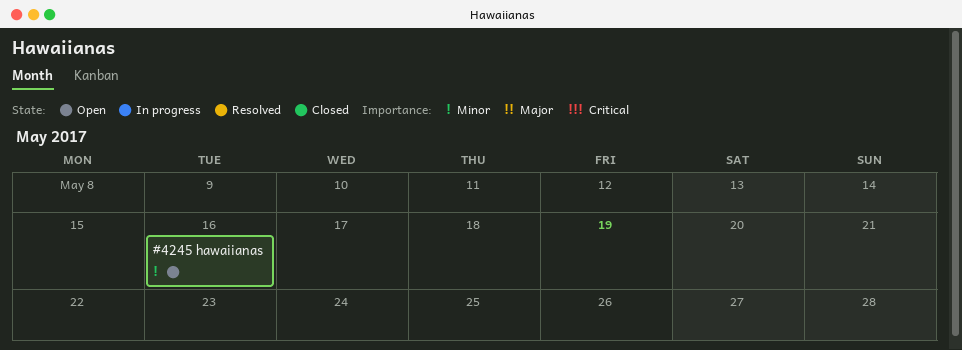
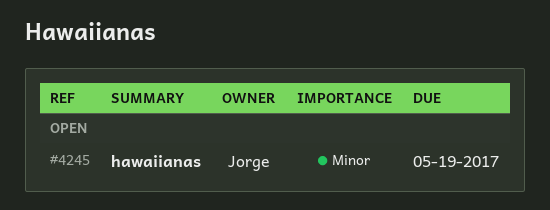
#4245, due: May 16 -> May 19

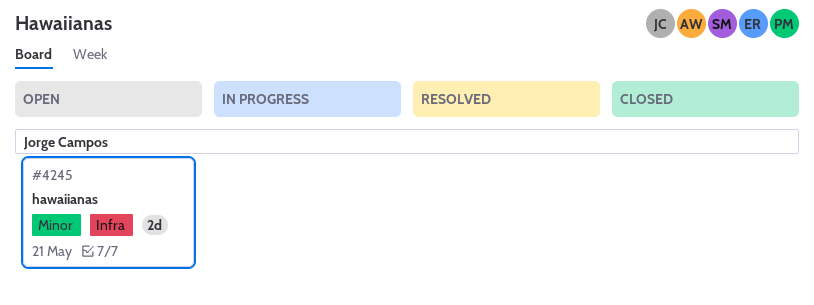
#4245, due: May 19 -> May 21

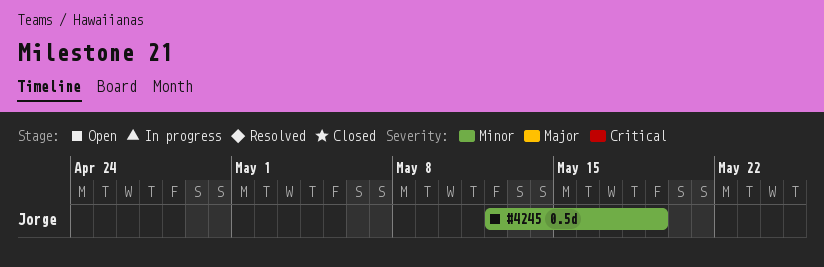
#4245, estimate: 2d -> 0.5d
#4245, due: May 21 -> May 19

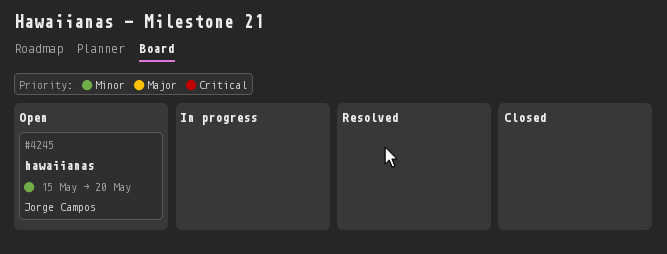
#4245, start: May 12 -> May 15
#4245, due: May 19 -> May 20

